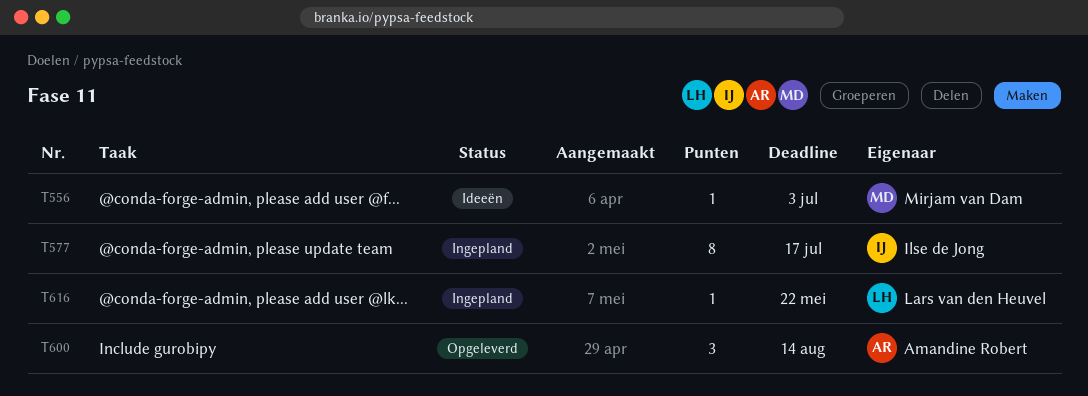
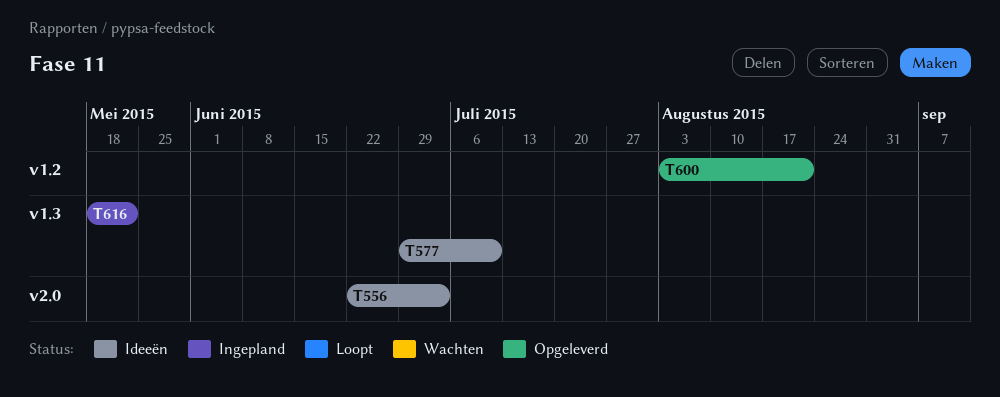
T577, status: Ingepland -> Ideeën
T577, due: Jul 17 -> Jul 10
T600, due: Aug 14 -> Aug 21

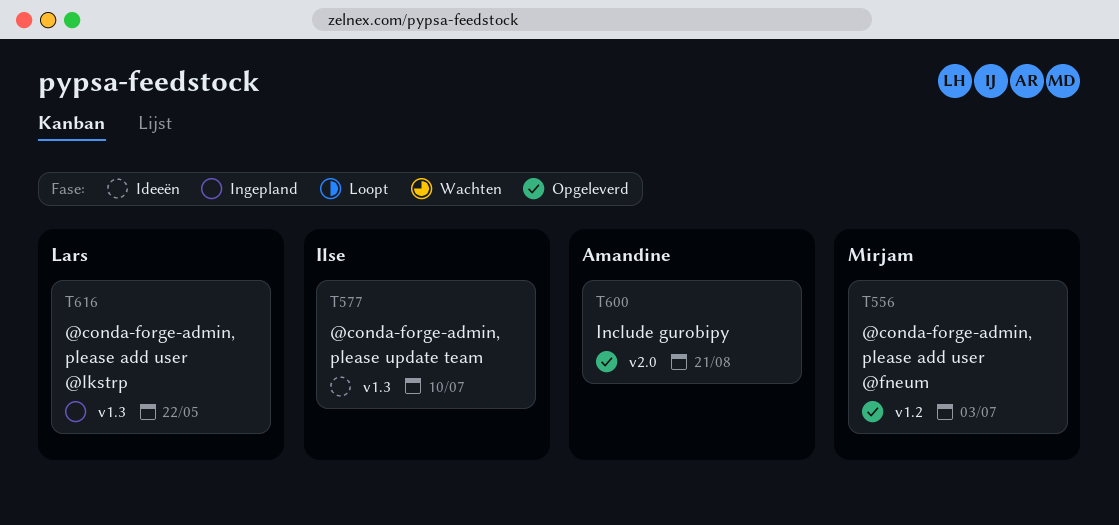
T556, status: Ideeën -> Opgeleverd
T556, label: v2.0 -> v1.2
T600, label: v1.2 -> v2.0

